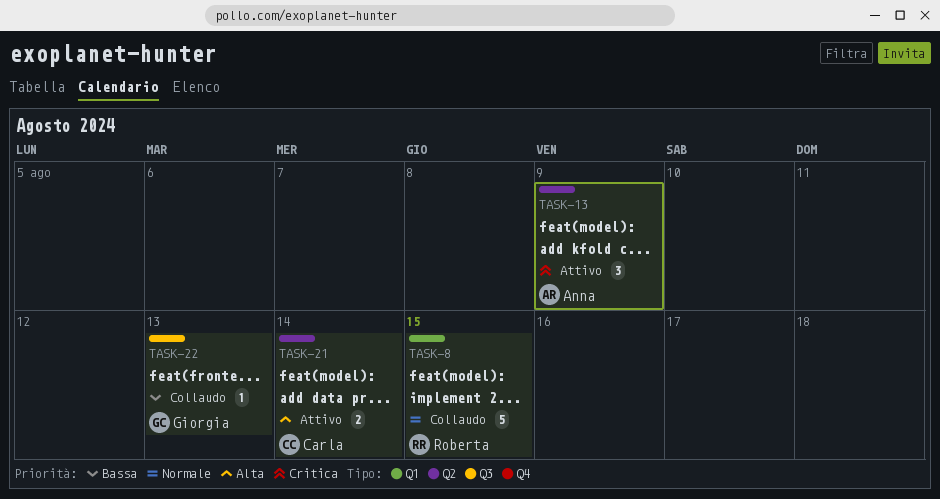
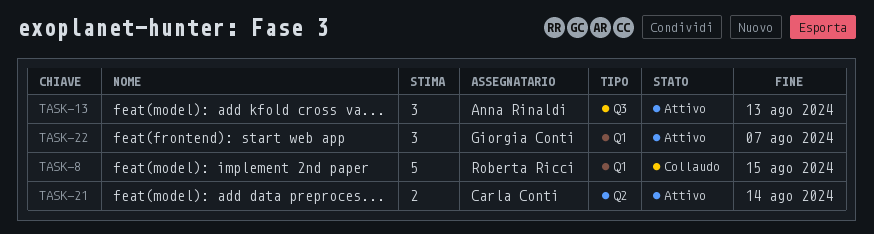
TASK-13, label: Q2 -> Q3
TASK-13, due: Aug 9 -> Aug 13
TASK-22, status: Collaudo -> Attivo
TASK-22, label: Q3 -> Q1
TASK-22, estimate: 1 -> 3
TASK-22, due: Aug 13 -> Aug 7

